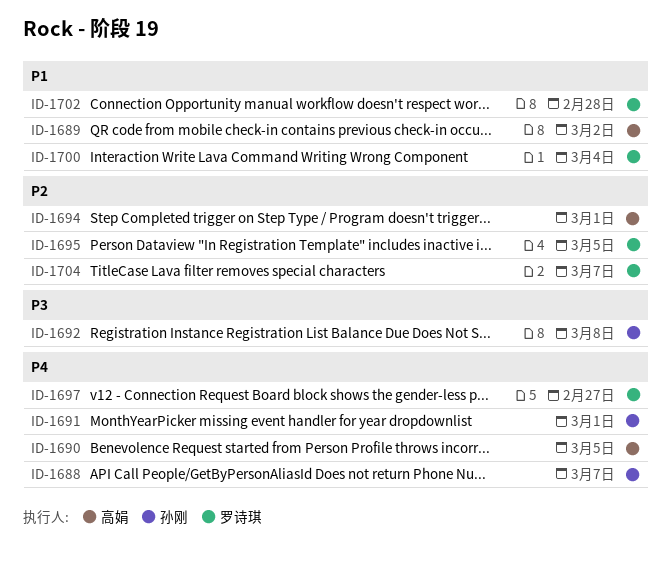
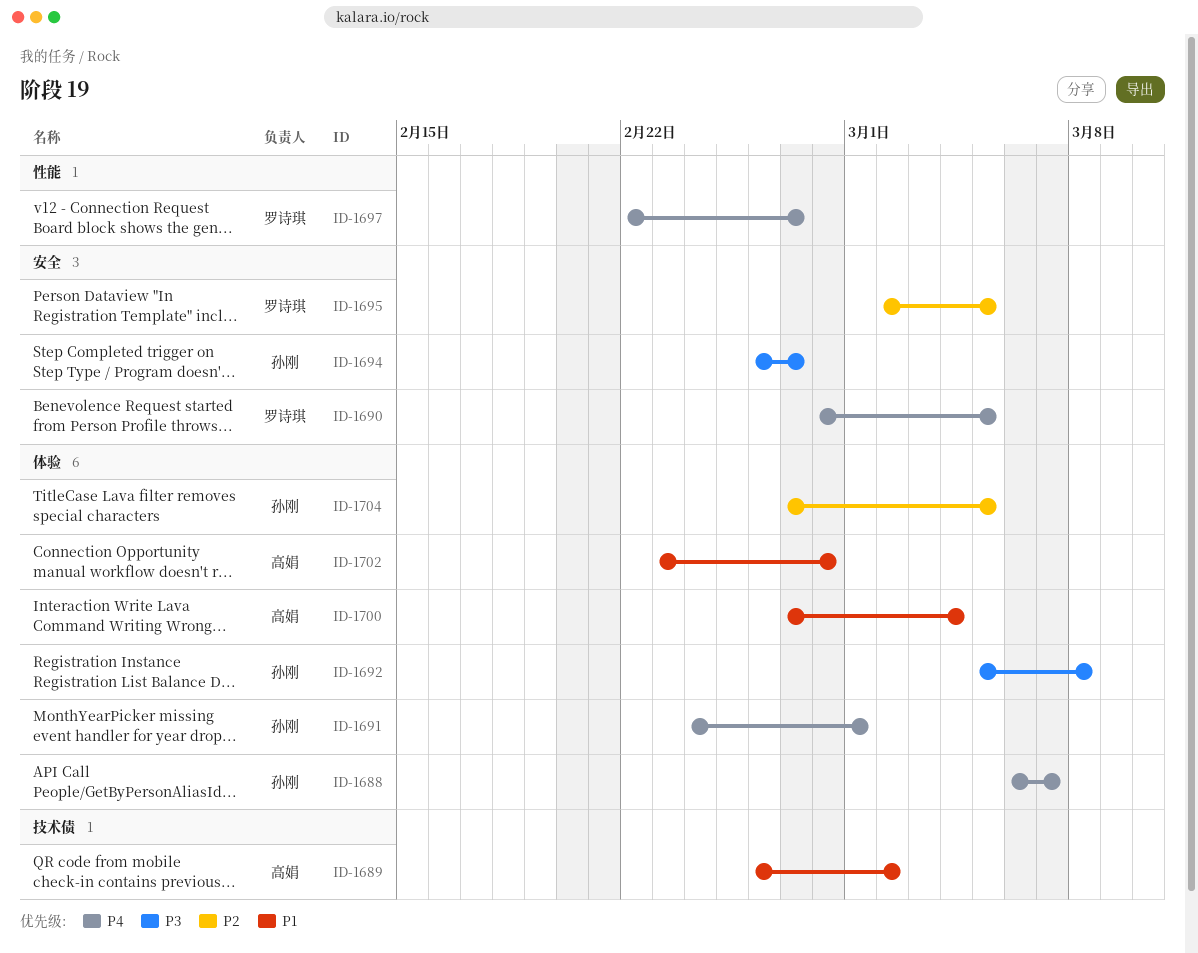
ID-1690, owner: 高娟 -> 罗诗琪
ID-1694, owner: 高娟 -> 孙刚
ID-1694, priority: P2 -> P3
ID-1694, due: Mar 1 -> Feb 27
ID-1700, owner: 罗诗琪 -> 高娟
ID-1702, owner: 罗诗琪 -> 高娟
ID-1704, owner: 罗诗琪 -> 孙刚
ID-1704, due: Mar 7 -> Mar 5

